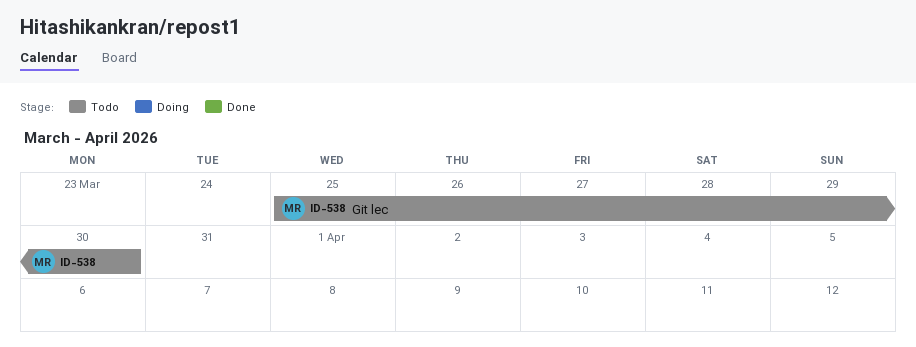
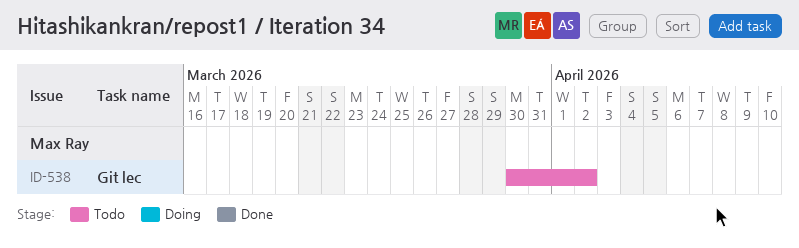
ID-538, start: Mar 25 -> Mar 30
ID-538, due: Mar 30 -> Apr 2

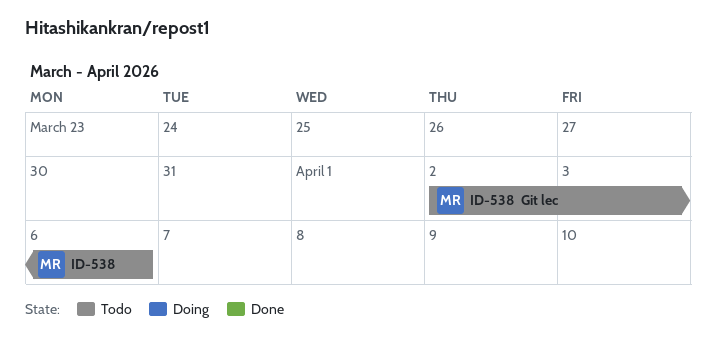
ID-538, start: Mar 30 -> Apr 2
ID-538, due: Apr 2 -> Apr 6

